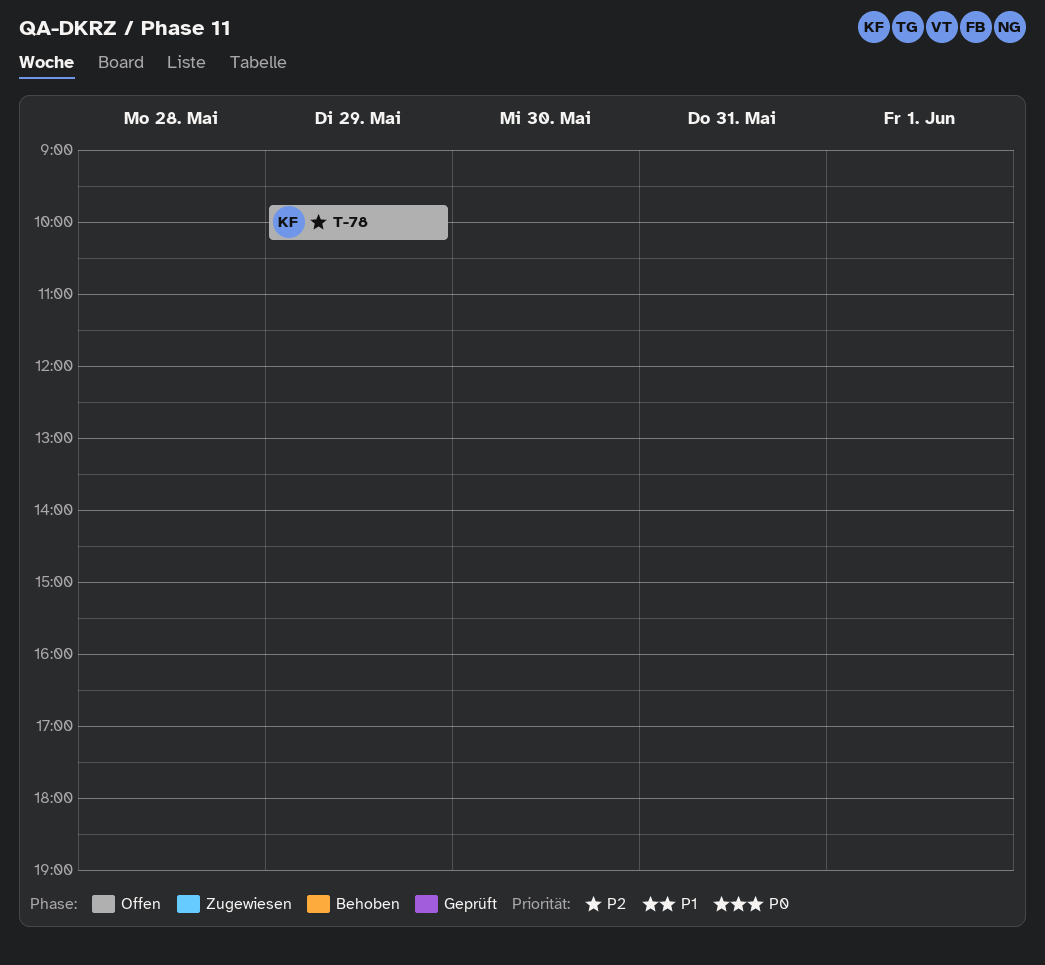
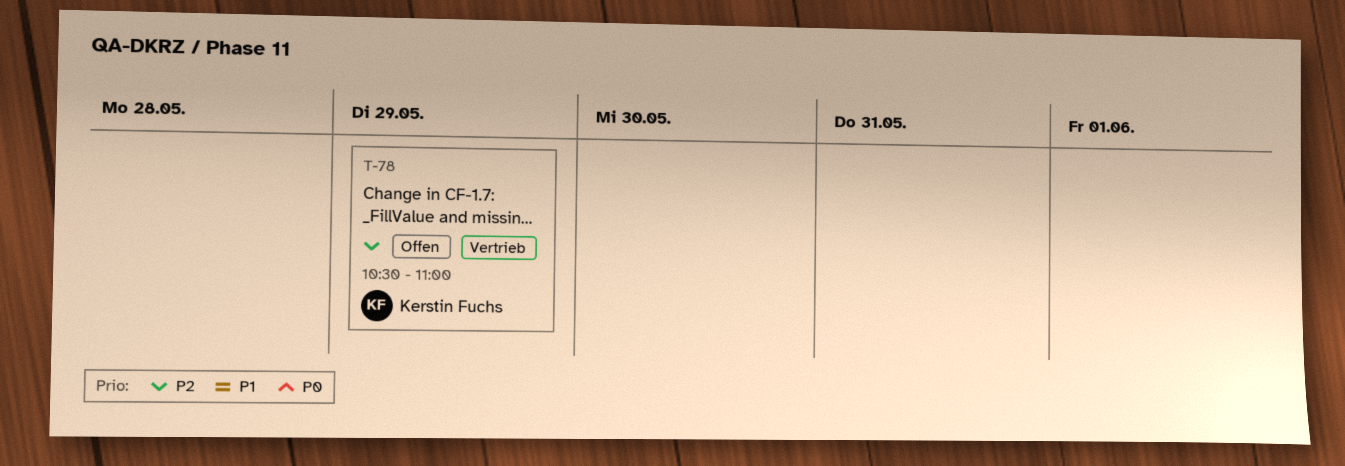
T-78, begins: 09:45 -> 10:30
T-78, ends: 10:15 -> 11:00

